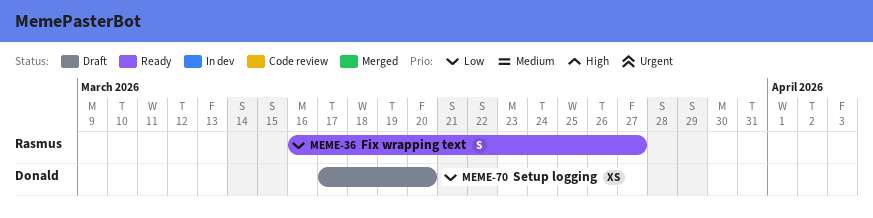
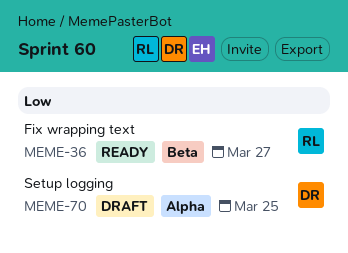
MEME-70, due: Mar 20 -> Mar 25

